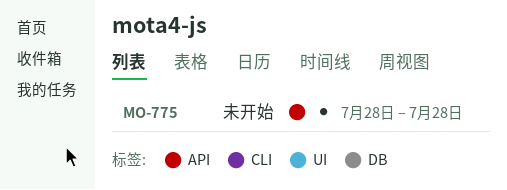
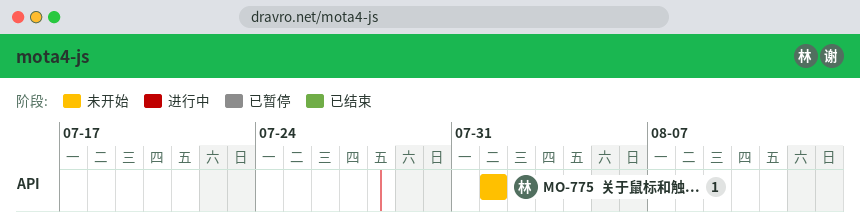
MO-775, start: Jul 28 -> Aug 1
MO-775, due: Jul 28 -> Aug 1

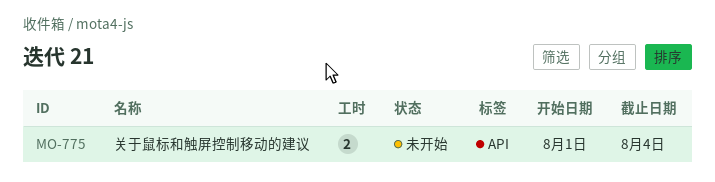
MO-775, estimate: 1 -> 2
MO-775, due: Aug 1 -> Aug 4

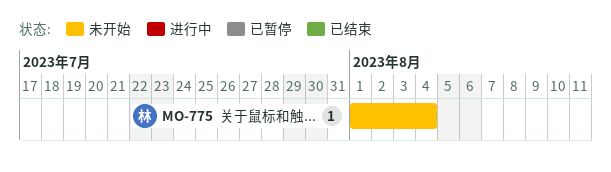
MO-775, estimate: 2 -> 1

